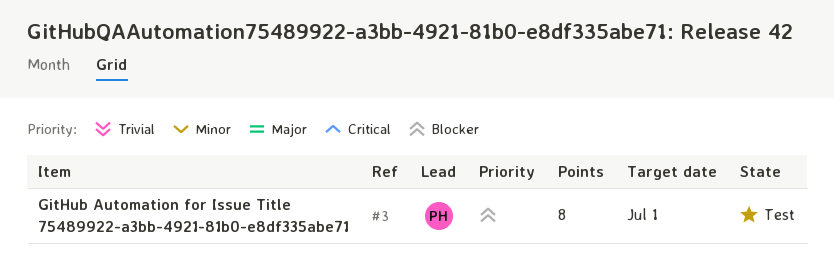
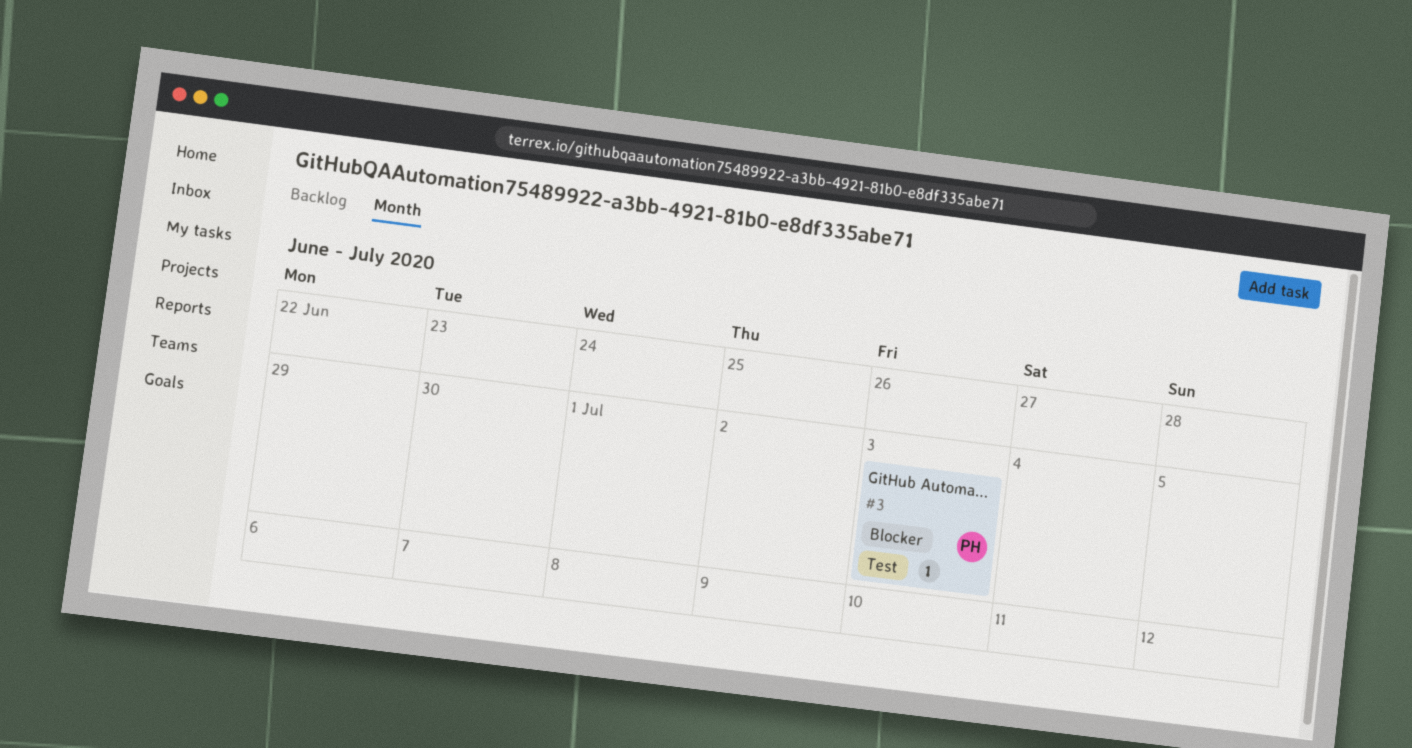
#3, estimate: 8 -> 1
#3, due: Jul 1 -> Jul 3

